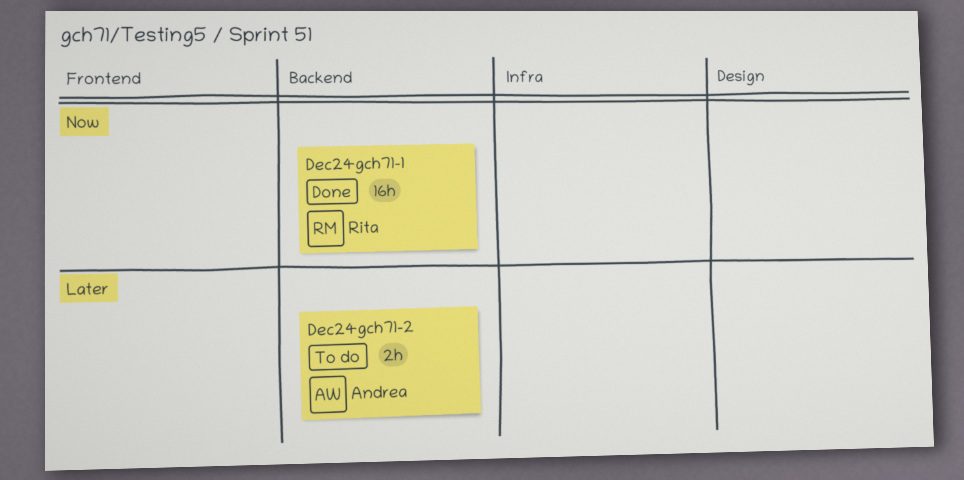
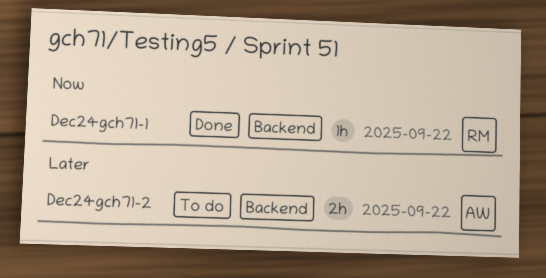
Dec24gch71-1, estimate: 16h -> 1h

